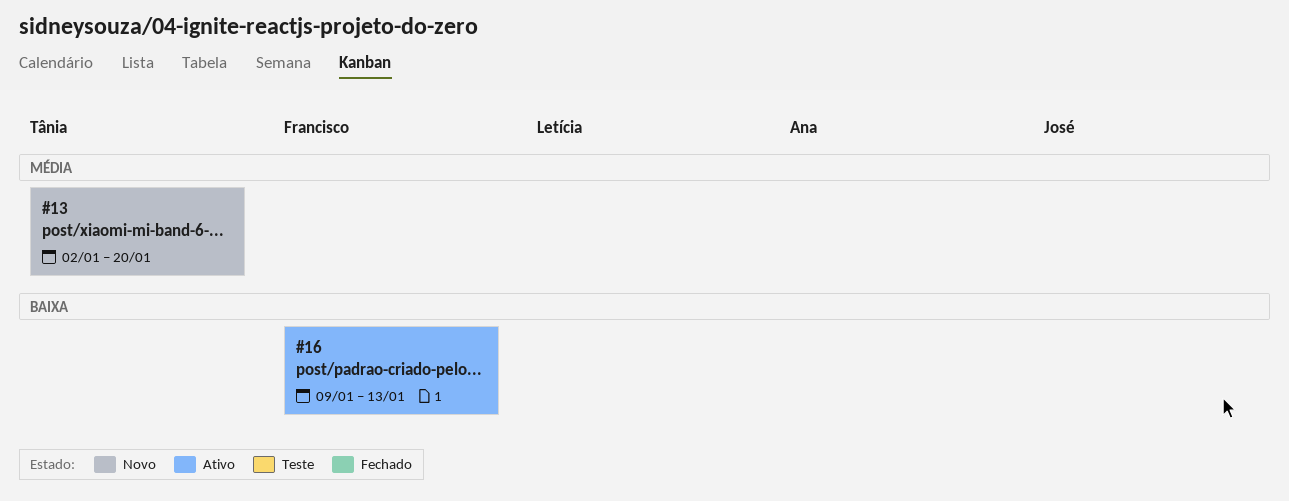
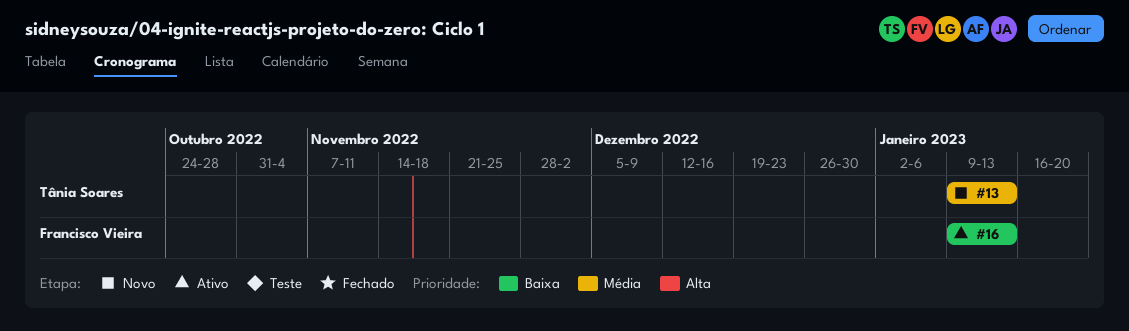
#13, start: Jan 2 -> Jan 9
#13, due: Jan 20 -> Jan 13

